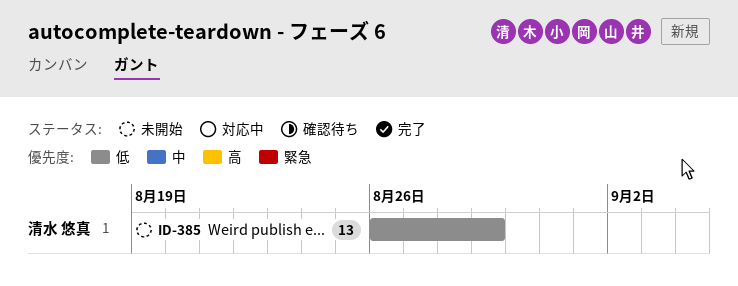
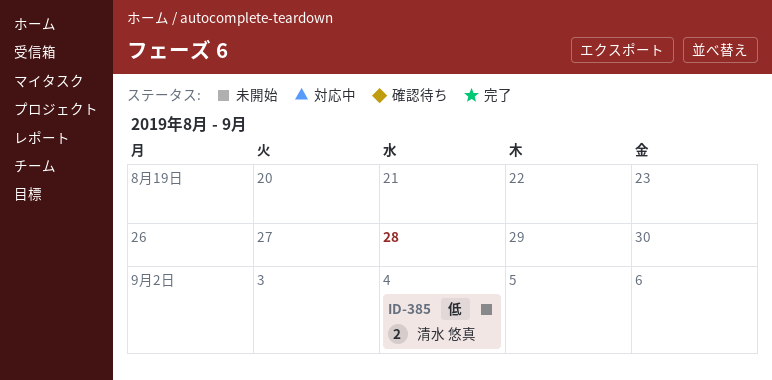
ID-385, estimate: 13 -> 2
ID-385, due: Aug 29 -> Sep 4

